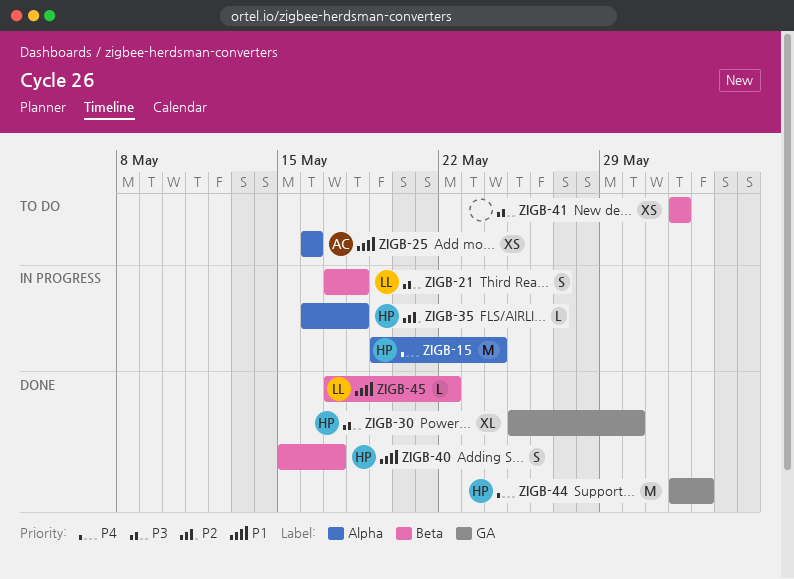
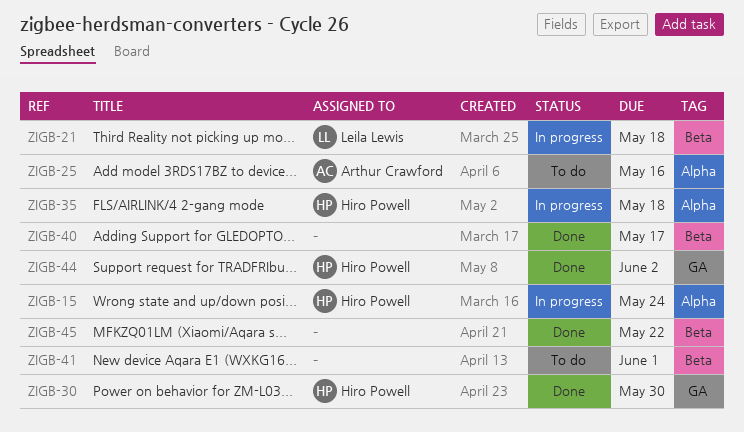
ZIGB-40, owner: Hiro Powell -> none
ZIGB-45, owner: Leila Lewis -> none

